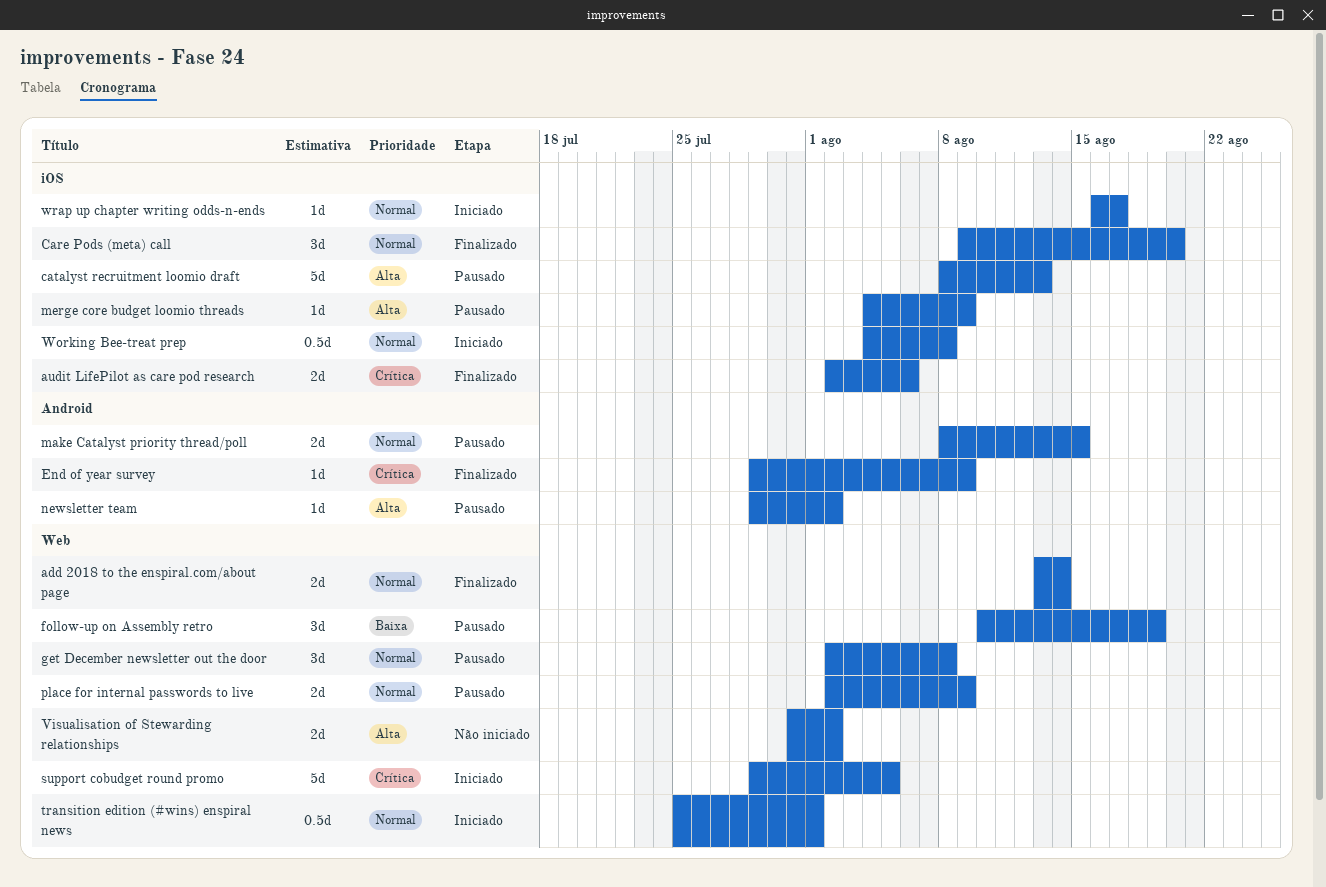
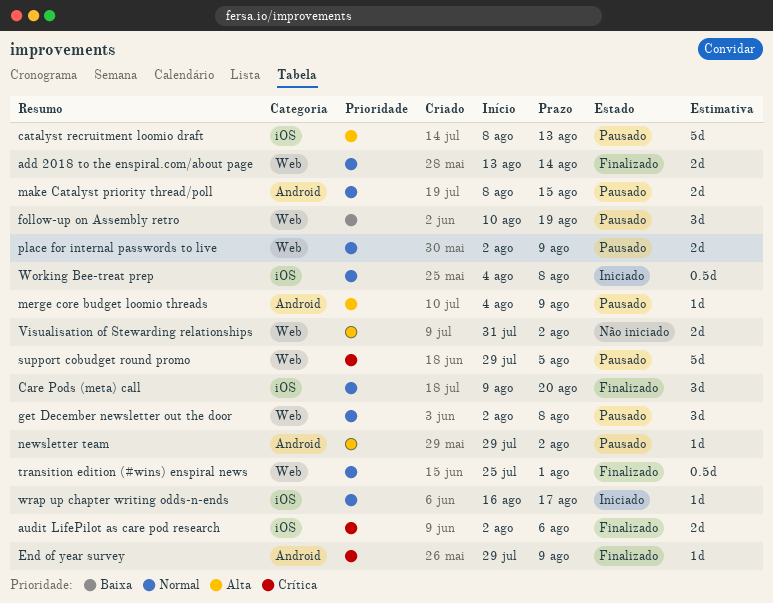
merge core budget loomio threads, label: iOS -> Android
support cobudget round promo, status: Iniciado -> Pausado
transition edition (#wins) enspiral news, status: Iniciado -> Finalizado

